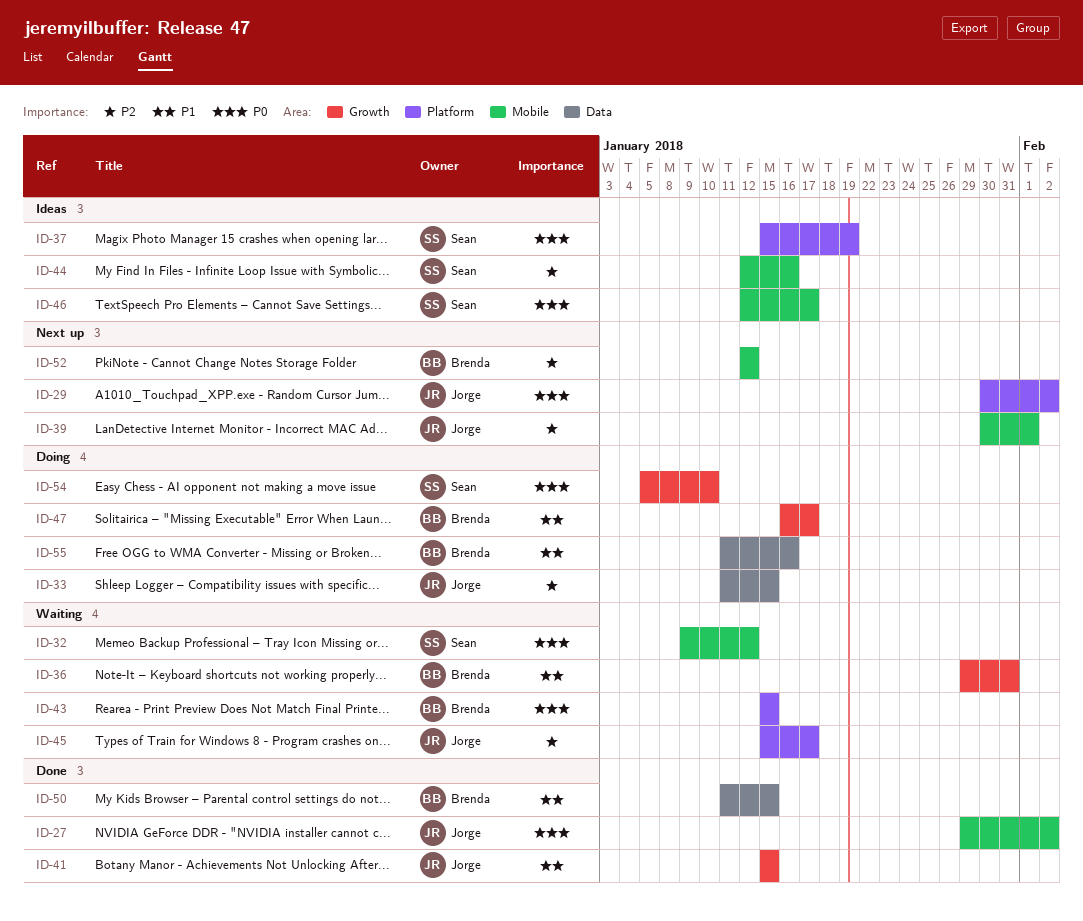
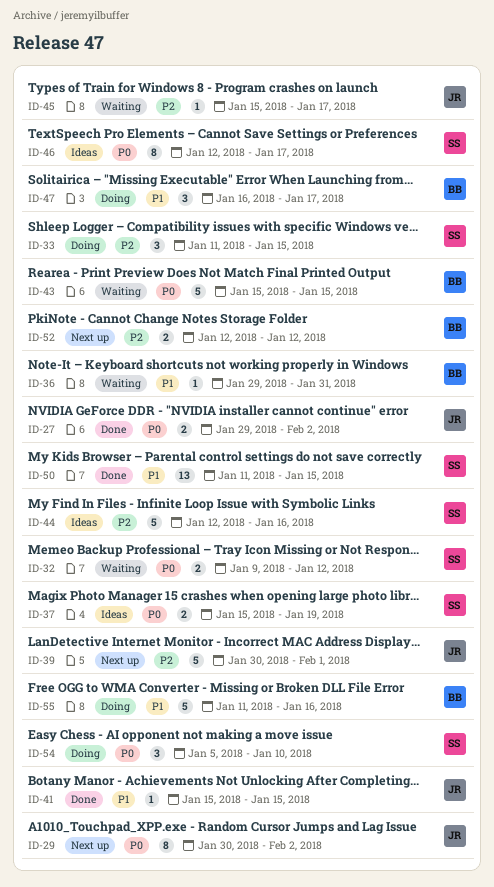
ID-33, owner: Jorge -> Sean
ID-50, owner: Brenda -> Sean

